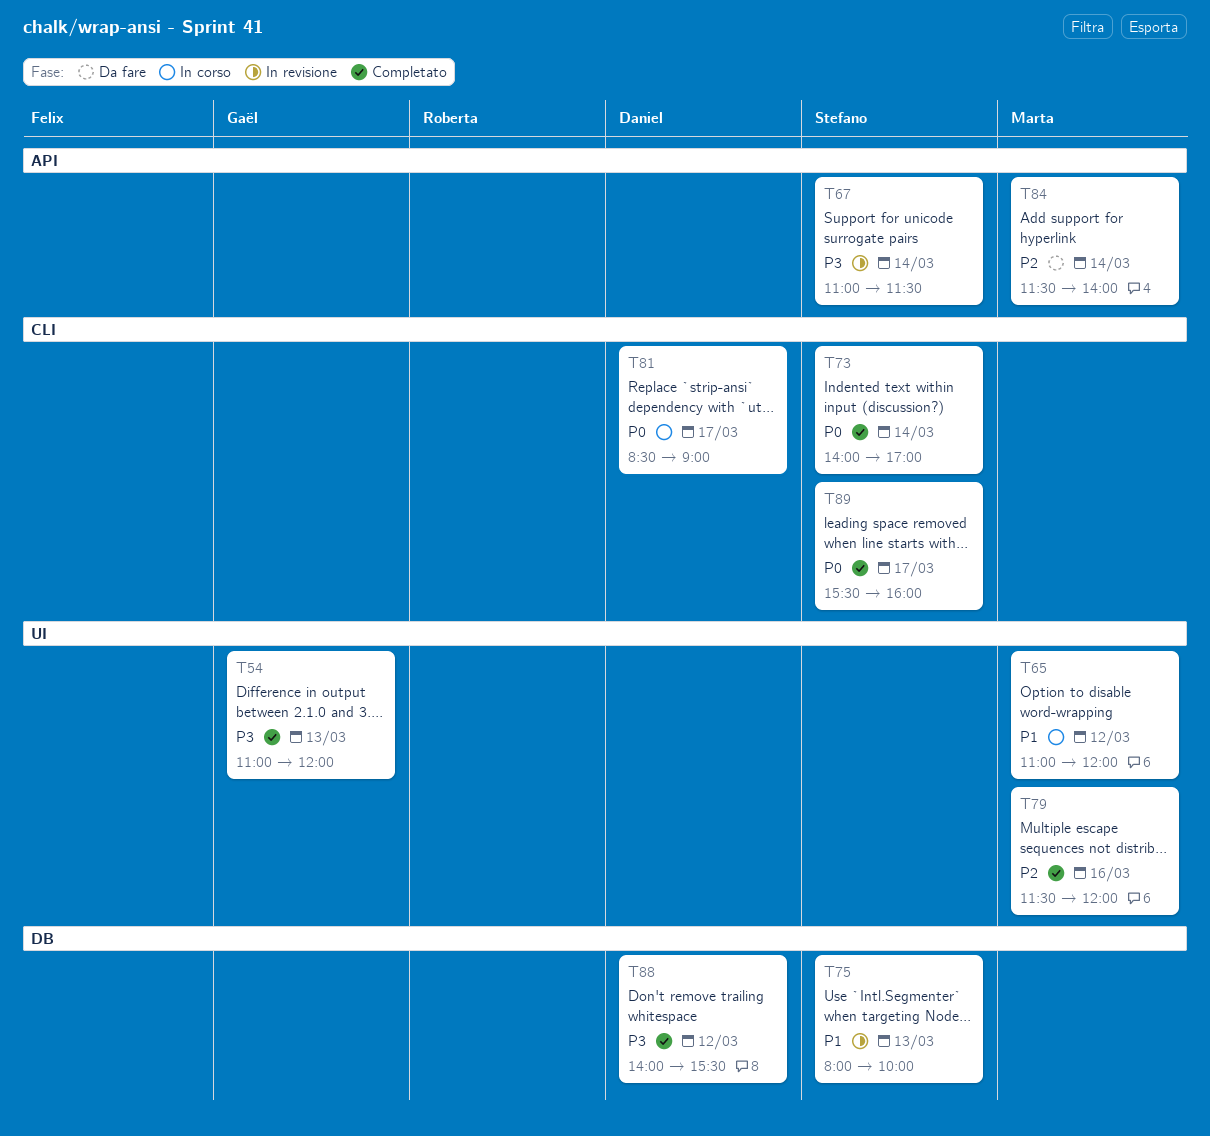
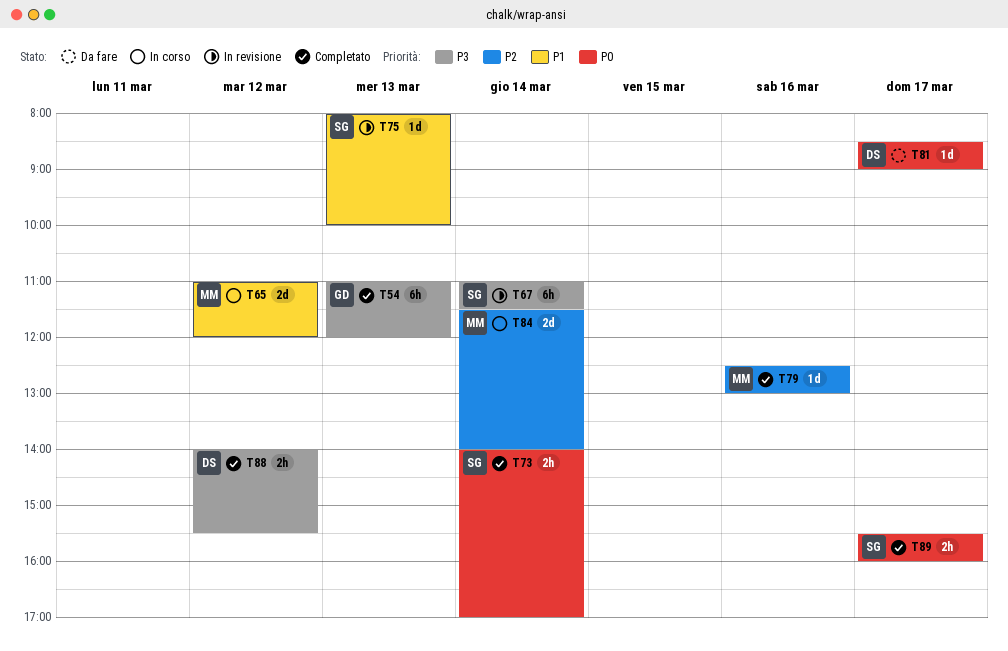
T79, begins: 11:30 -> 12:30
T79, ends: 12:00 -> 13:00
T81, status: In corso -> Da fare
T84, status: Da fare -> In corso

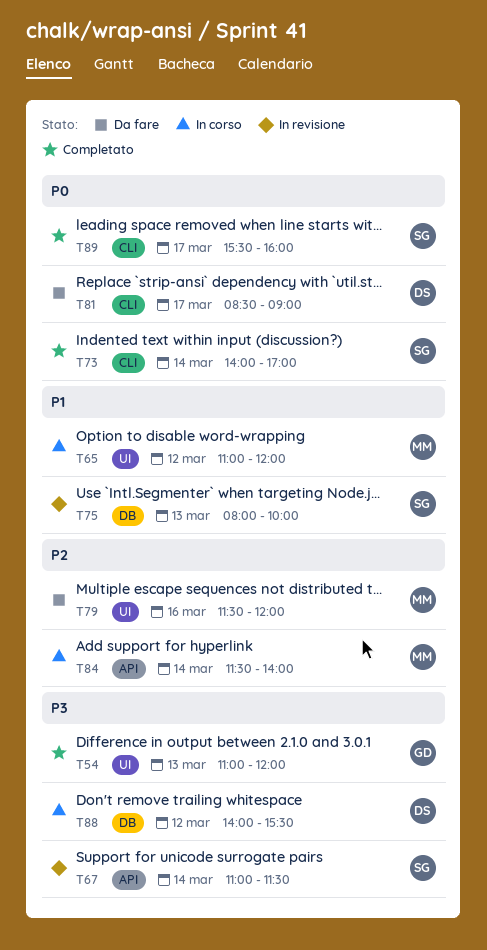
T79, status: Completato -> Da fare
T79, begins: 12:30 -> 11:30
T79, ends: 13:00 -> 12:00
T88, status: Completato -> In corso

